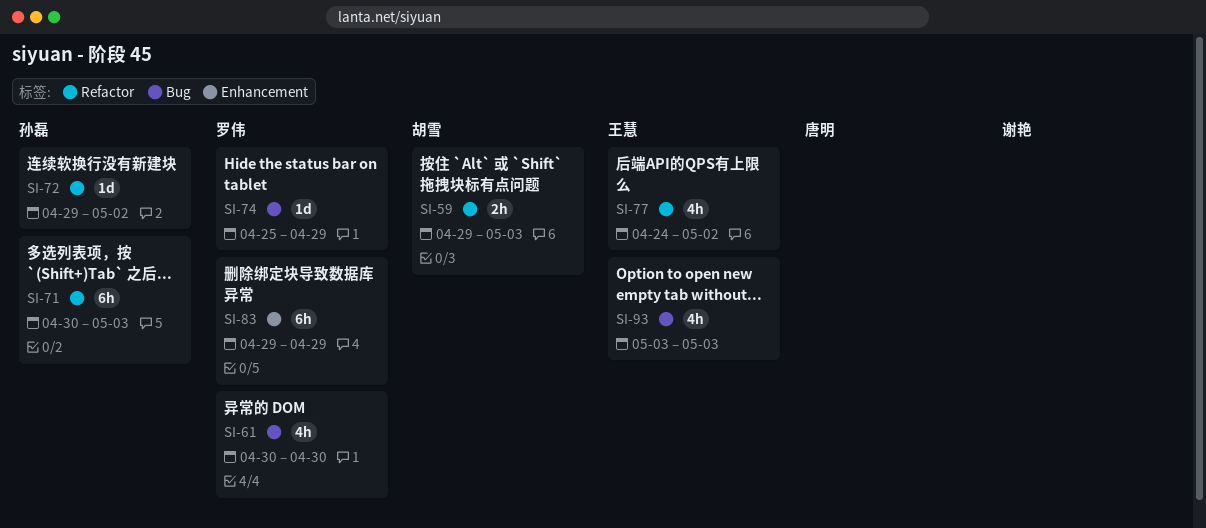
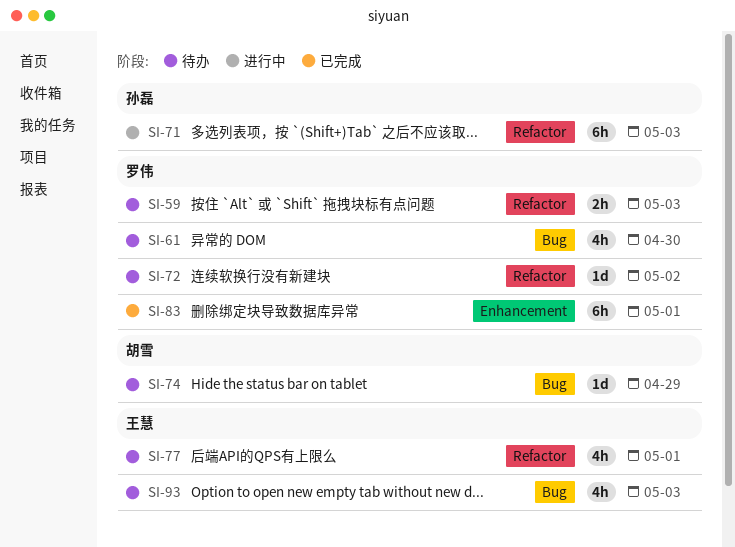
SI-59, owner: 胡雪 -> 罗伟
SI-72, owner: 孙磊 -> 罗伟
SI-74, owner: 罗伟 -> 胡雪
SI-77, due: May 2 -> May 1
SI-83, due: Apr 29 -> May 1

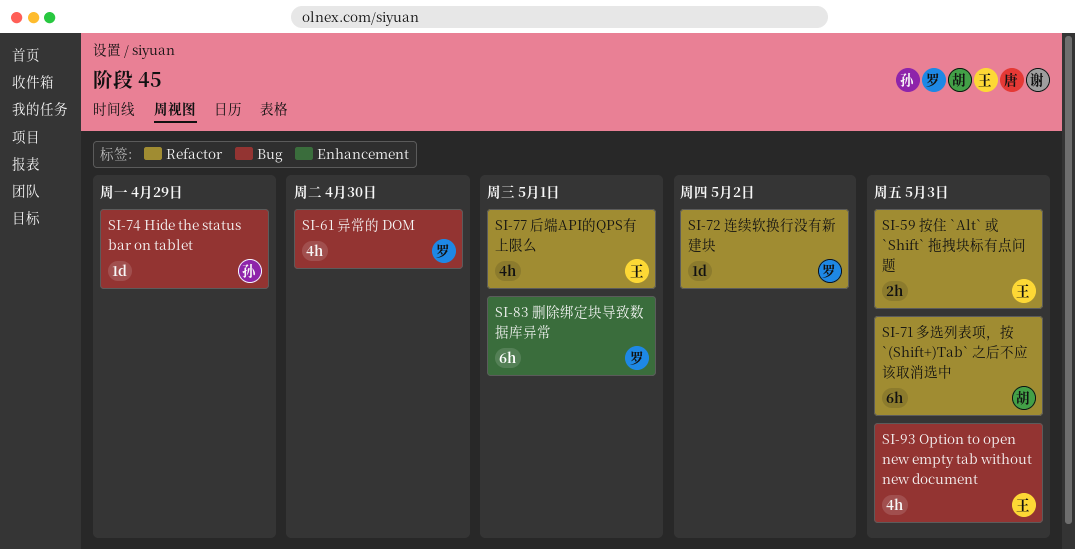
SI-59, owner: 罗伟 -> 王慧
SI-71, owner: 孙磊 -> 胡雪
SI-74, owner: 胡雪 -> 孙磊

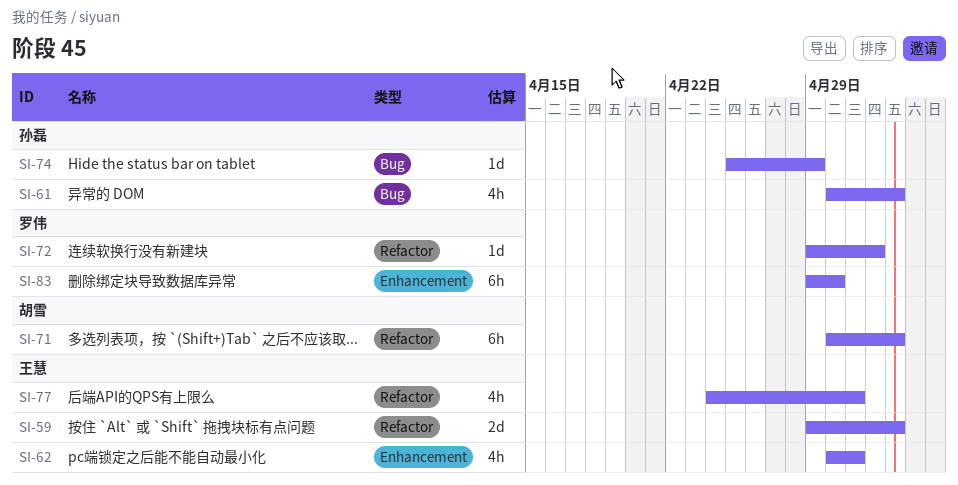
SI-59, estimate: 2h -> 2d
SI-61, owner: 罗伟 -> 孙磊
SI-61, due: Apr 30 -> May 3
SI-62: none -> present
SI-83, due: May 1 -> Apr 30
SI-93: present -> none

